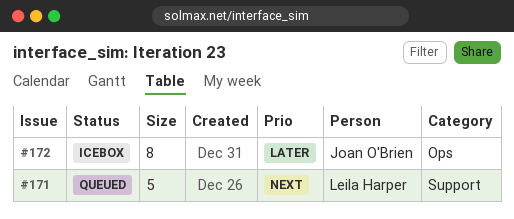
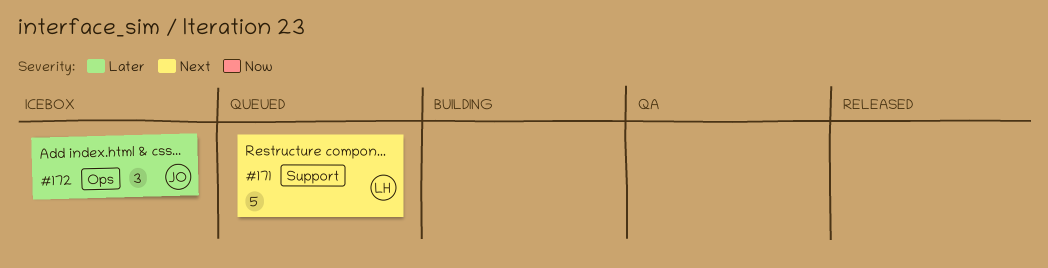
#172, estimate: 8 -> 3

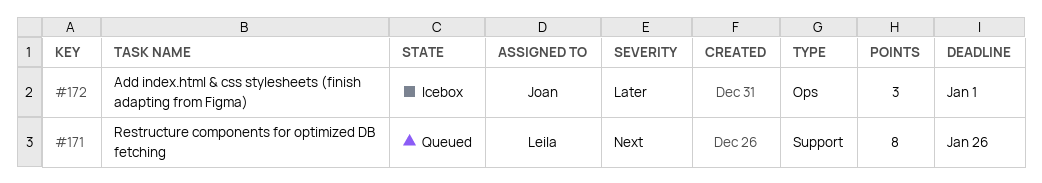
#171, estimate: 5 -> 8

